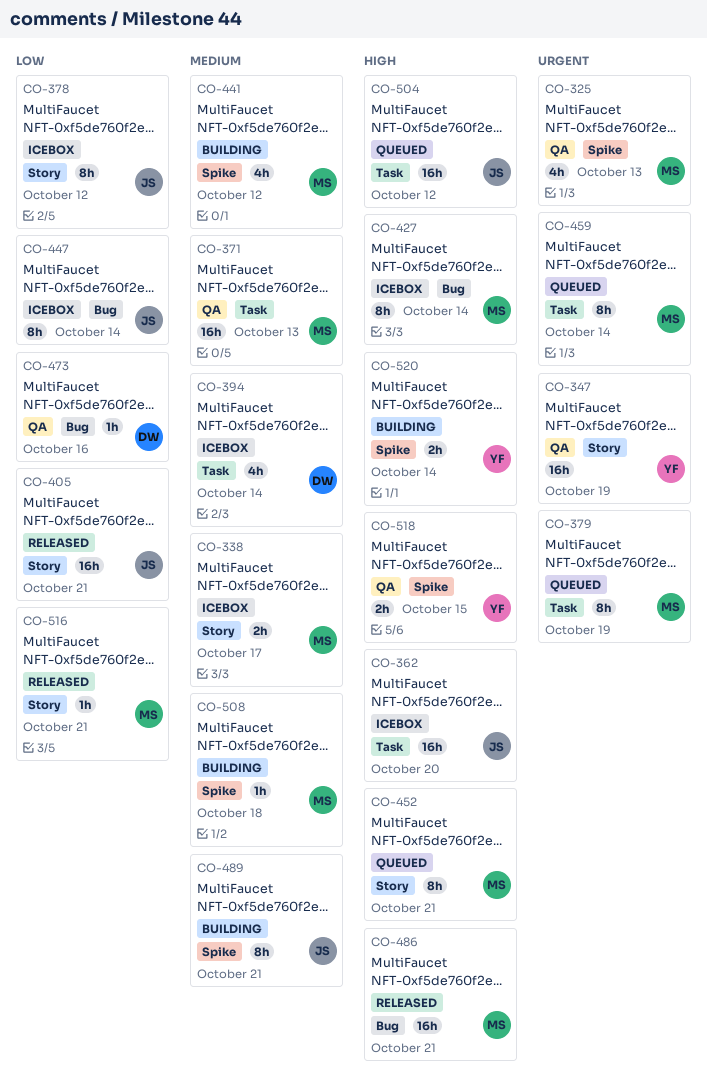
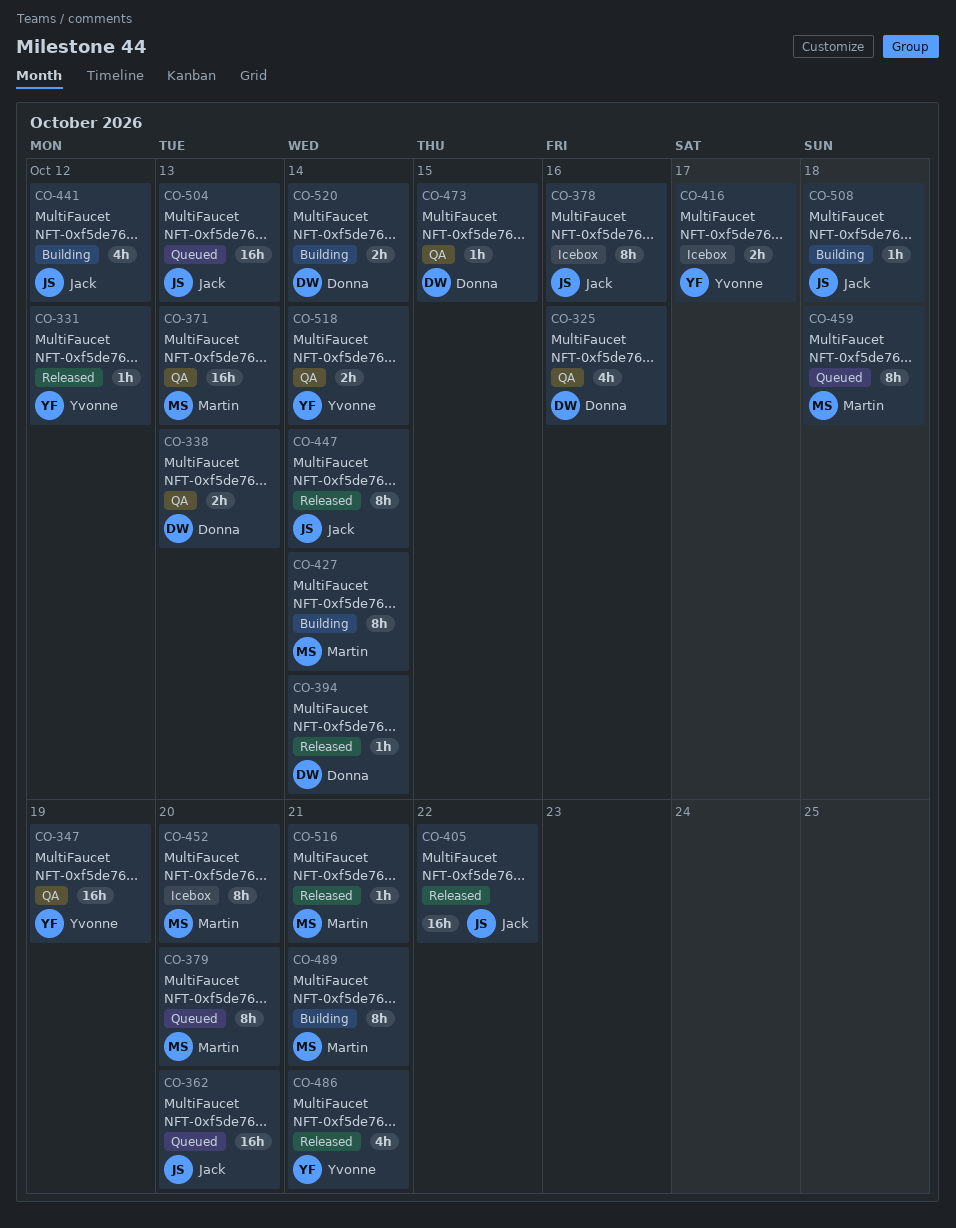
CO-325, owner: Martin -> Donna
CO-325, due: Oct 13 -> Oct 16
CO-331: none -> present
CO-338, status: Icebox -> QA
CO-338, owner: Martin -> Donna
CO-338, due: Oct 17 -> Oct 13
CO-362, status: Icebox -> Queued
CO-378, due: Oct 12 -> Oct 16
CO-379, due: Oct 19 -> Oct 20
CO-394, status: Icebox -> Released
CO-394, estimate: 4h -> 1h
CO-405, due: Oct 21 -> Oct 22
CO-416: none -> present
CO-427, status: Icebox -> Building
CO-441, owner: Martin -> Jack
CO-447, status: Icebox -> Released
CO-452, status: Queued -> Icebox
CO-452, due: Oct 21 -> Oct 20
CO-459, due: Oct 14 -> Oct 18
CO-473, due: Oct 16 -> Oct 15
CO-486, owner: Martin -> Yvonne
CO-486, estimate: 16h -> 4h
CO-489, owner: Jack -> Martin
CO-504, due: Oct 12 -> Oct 13
CO-508, owner: Martin -> Jack
CO-518, due: Oct 15 -> Oct 14
CO-520, owner: Yvonne -> Donna

